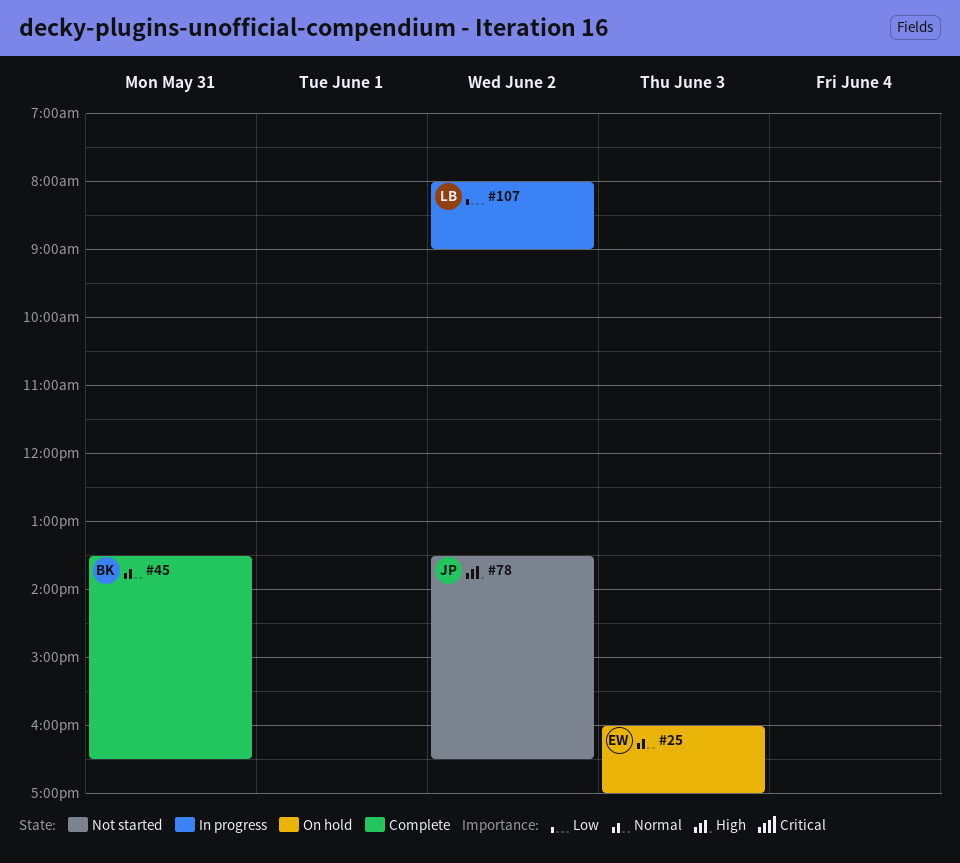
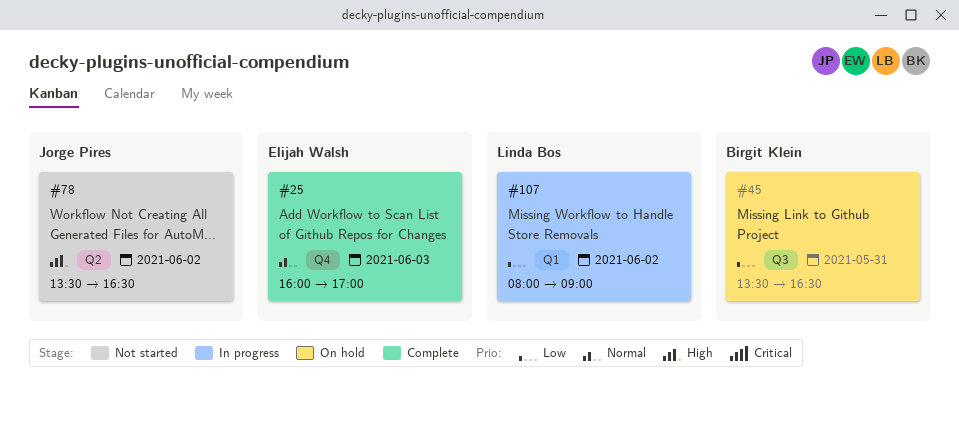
#25, status: On hold -> Complete
#45, status: Complete -> On hold
#45, priority: Normal -> Low

